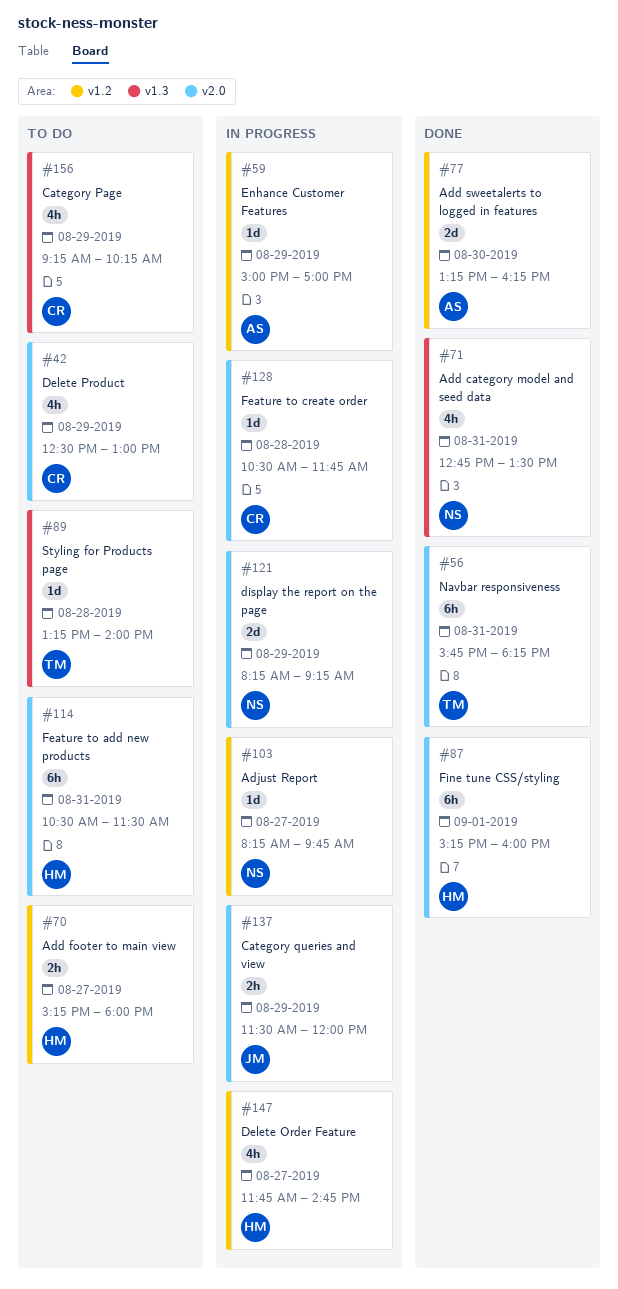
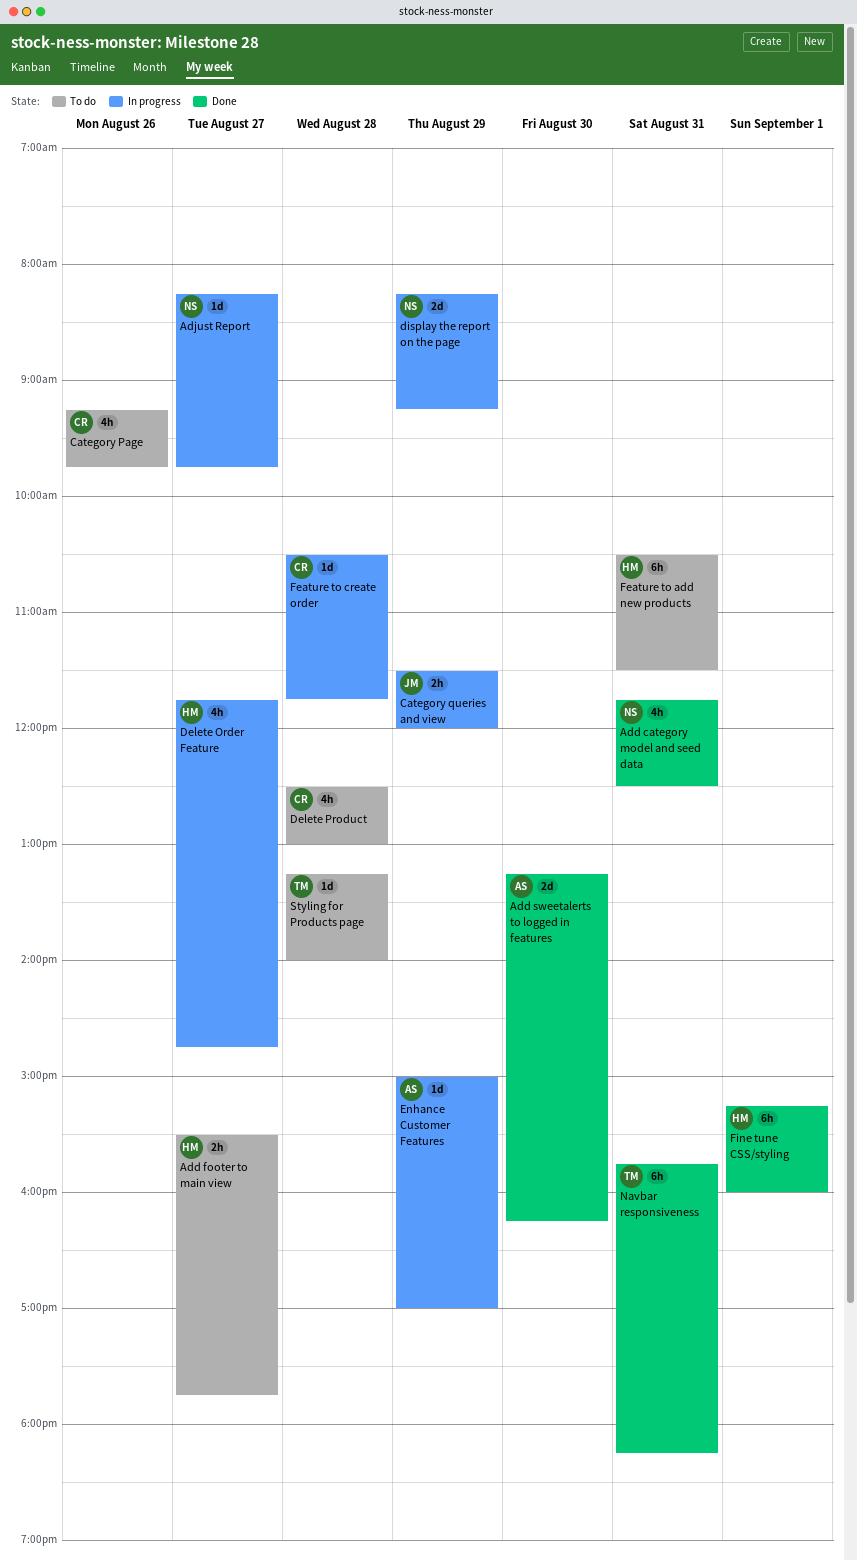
Add category model and seed data, begins: 12:45 -> 11:45
Add category model and seed data, ends: 13:30 -> 12:30
Add footer to main view, begins: 15:15 -> 15:30
Add footer to main view, ends: 18:00 -> 17:45
Category Page, day: Aug 29 -> Aug 26
Category Page, ends: 10:15 -> 09:45
Delete Product, day: Aug 29 -> Aug 28

